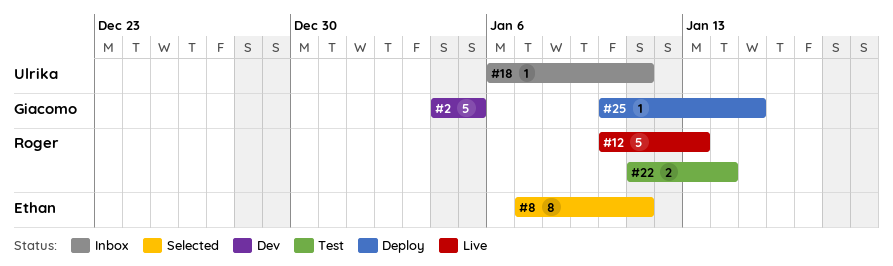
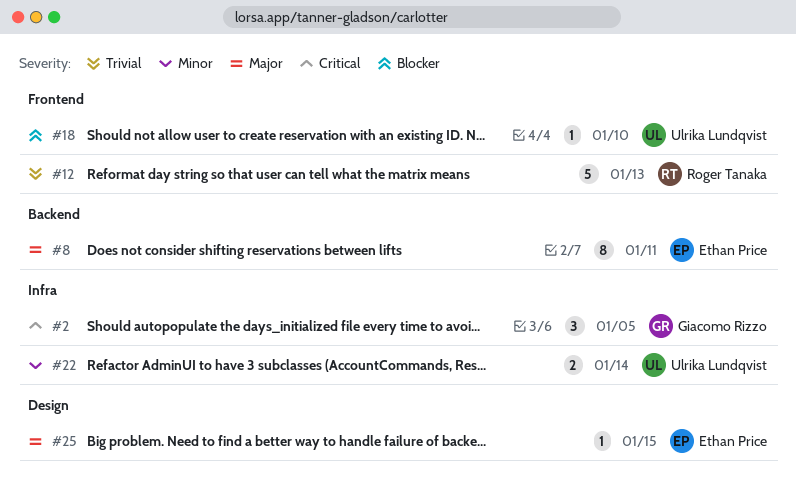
#2, estimate: 5 -> 3
#18, due: Jan 11 -> Jan 10
#22, owner: Roger Tanaka -> Ulrika Lundqvist
#25, owner: Giacomo Rizzo -> Ethan Price

